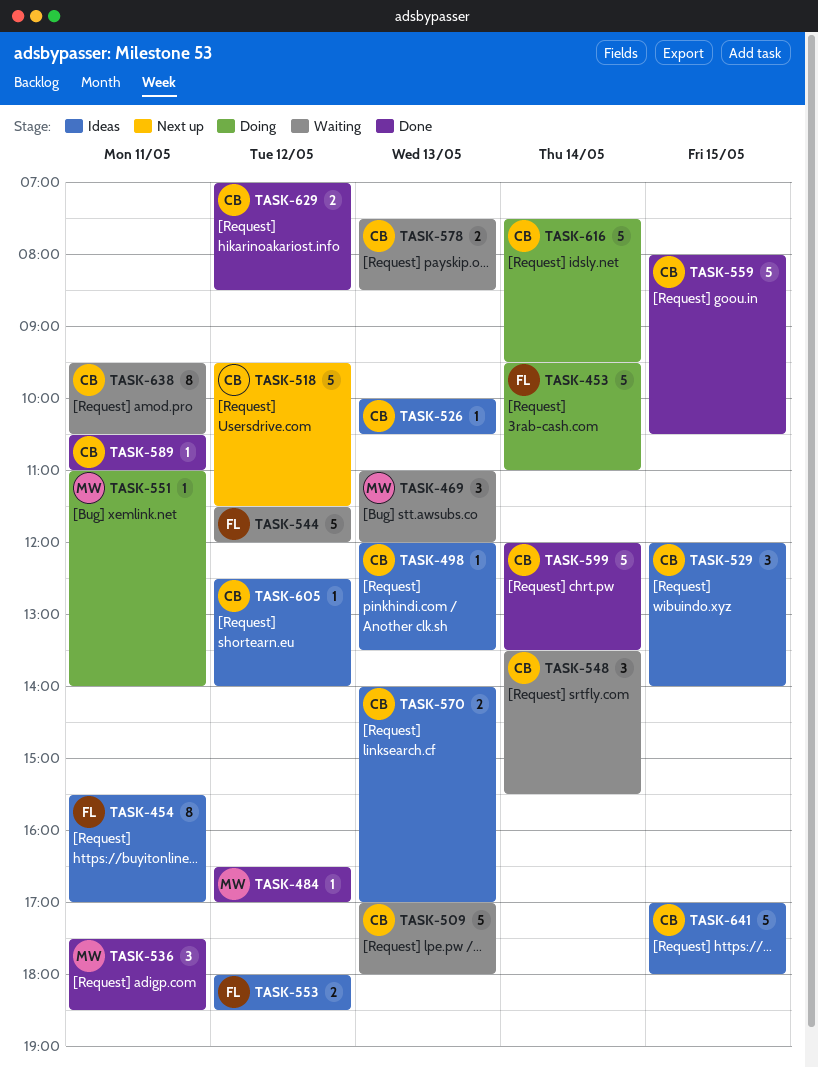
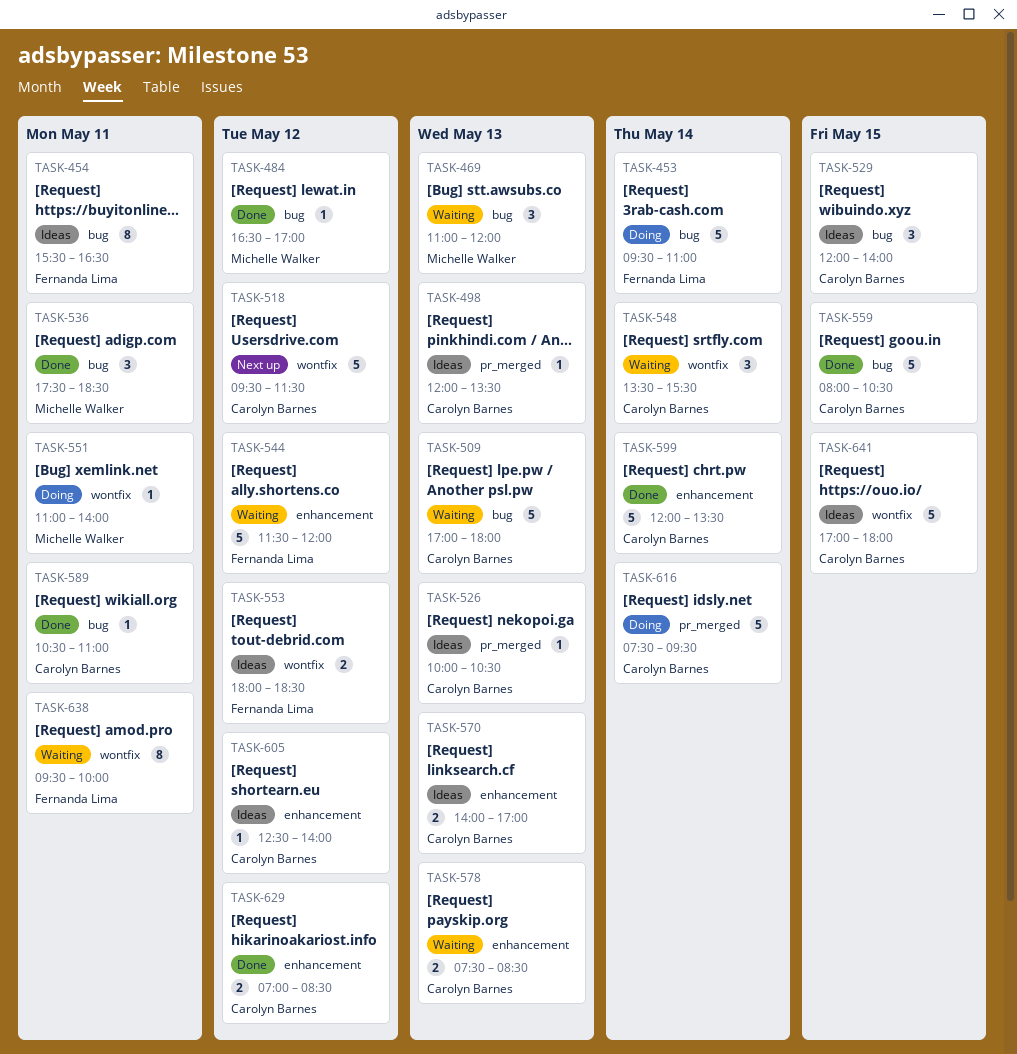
TASK-454, ends: 17:00 -> 16:30
TASK-638, owner: Carolyn Barnes -> Fernanda Lima
TASK-638, ends: 10:30 -> 10:00

